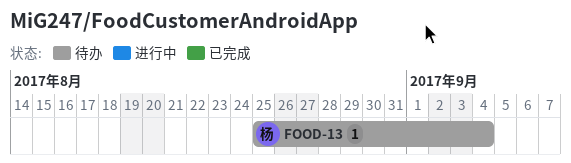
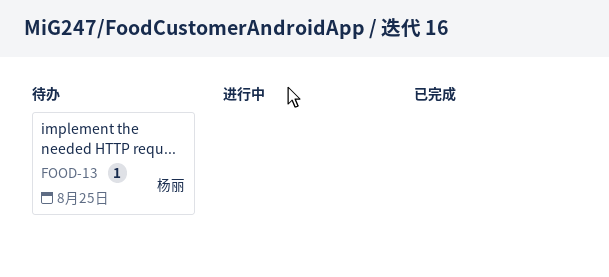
FOOD-13, due: Sep 4 -> Aug 25

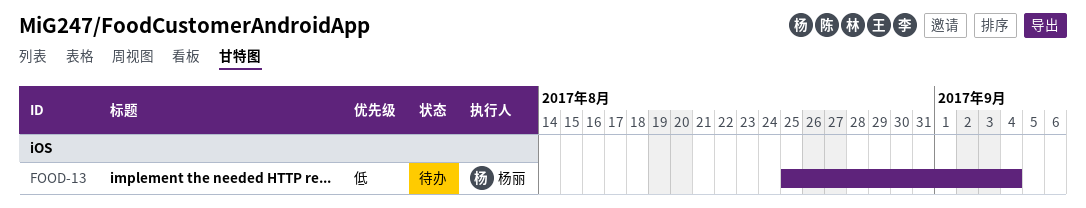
FOOD-13, due: Aug 25 -> Sep 4

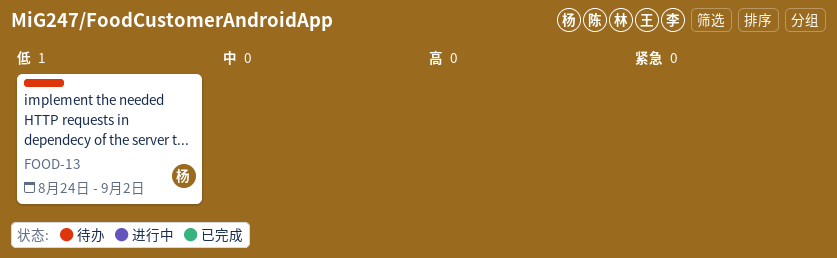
FOOD-13, start: Aug 25 -> Aug 24
FOOD-13, due: Sep 4 -> Sep 2

